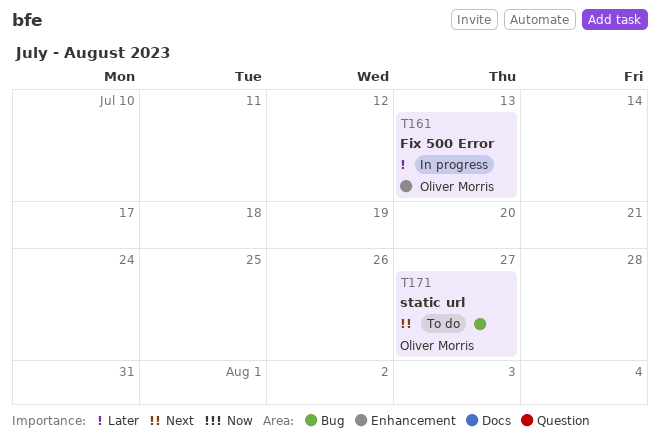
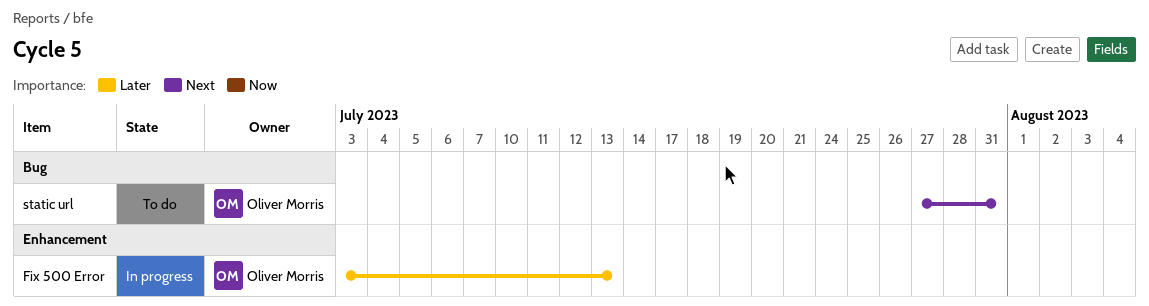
static url, due: Jul 27 -> Jul 31

